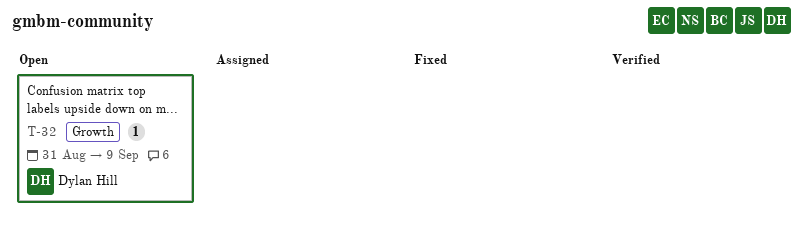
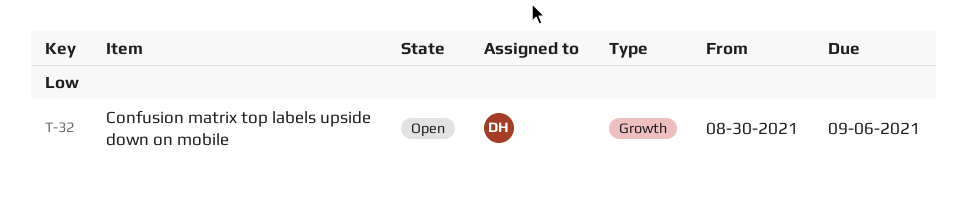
T-32, start: Aug 31 -> Aug 30
T-32, due: Sep 9 -> Sep 6

